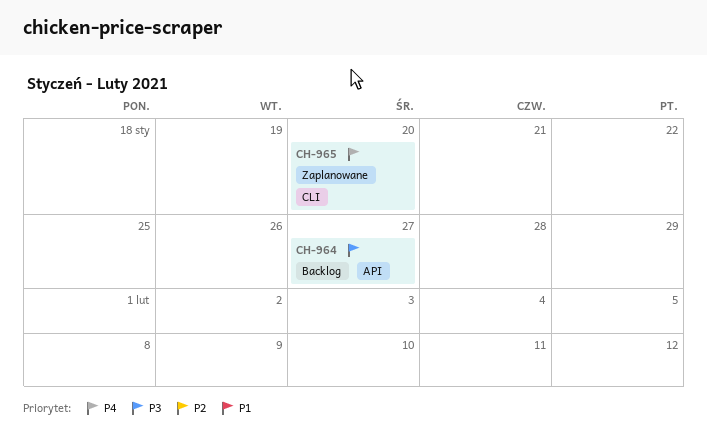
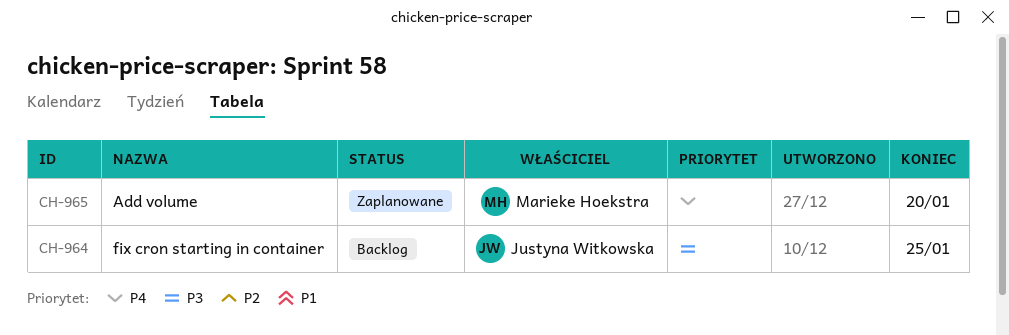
CH-964, due: Jan 27 -> Jan 25

